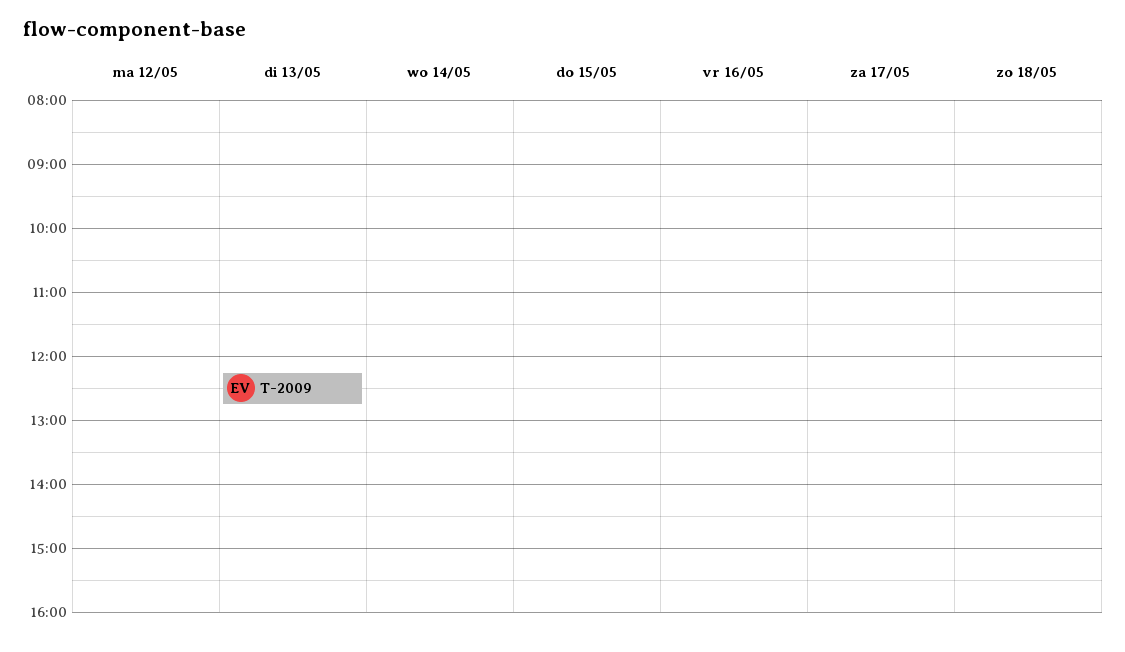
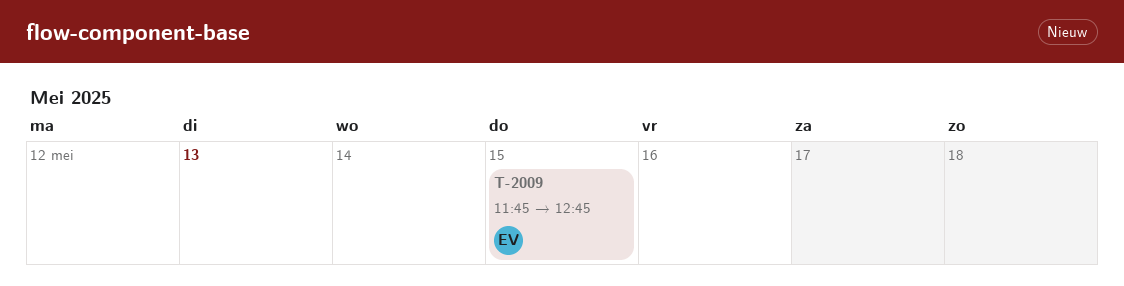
T-2009, day: May 13 -> May 15
T-2009, begins: 12:15 -> 11:45

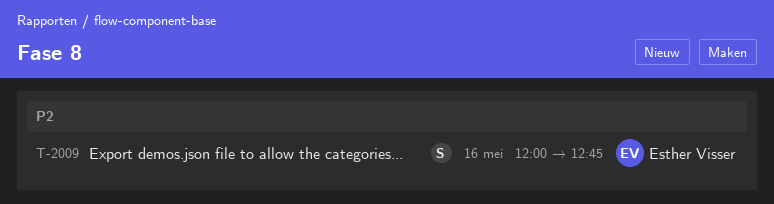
T-2009, day: May 15 -> May 16
T-2009, begins: 11:45 -> 12:00

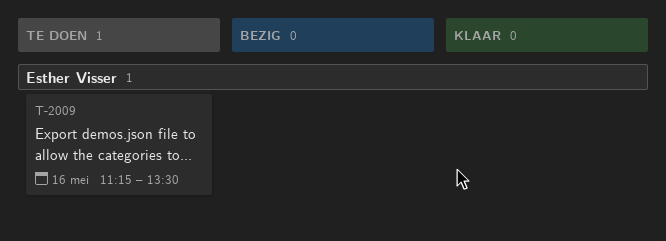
T-2009, begins: 12:00 -> 11:15
T-2009, ends: 12:45 -> 13:30

